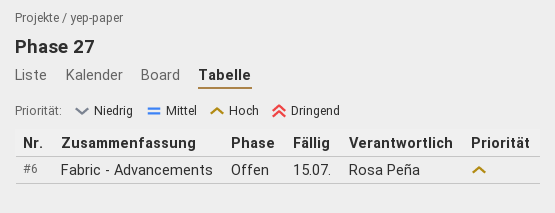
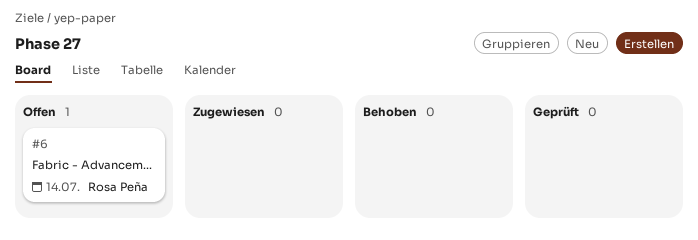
#6, due: Jul 15 -> Jul 14

